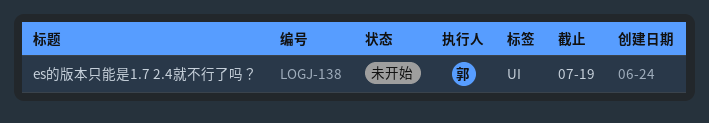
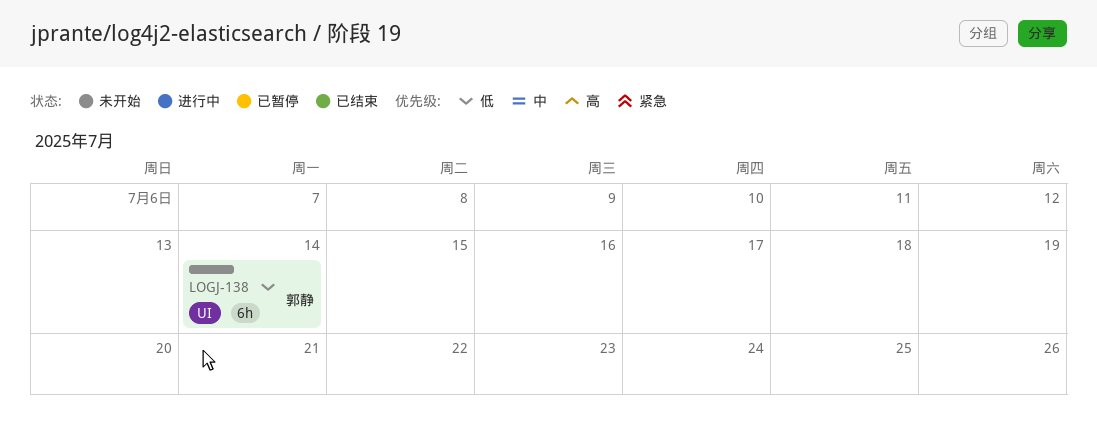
LOGJ-138, due: Jul 19 -> Jul 14

